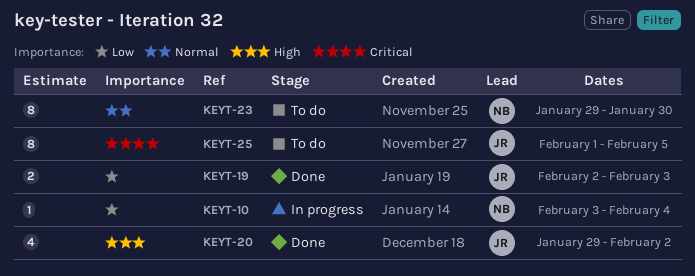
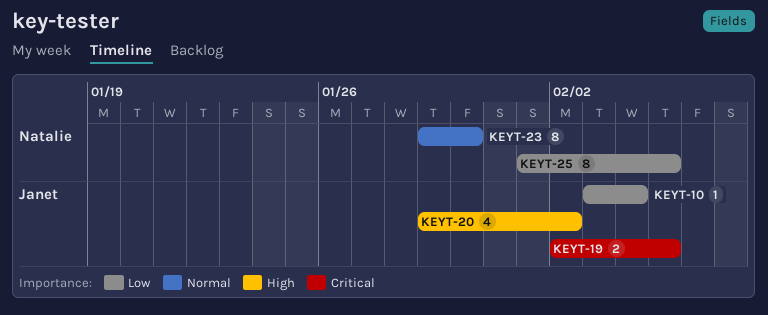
KEYT-10, owner: Natalie -> Janet
KEYT-19, priority: Low -> Critical
KEYT-19, due: Feb 3 -> Feb 5
KEYT-25, owner: Janet -> Natalie
KEYT-25, priority: Critical -> Low

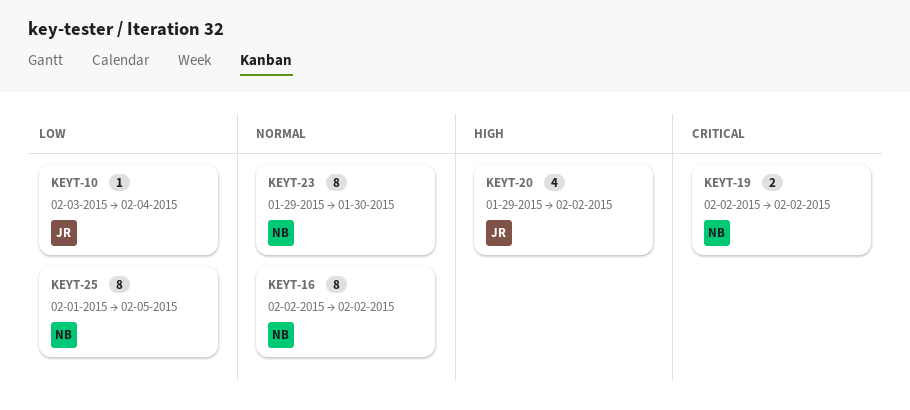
KEYT-16: none -> present
KEYT-19, owner: Janet -> Natalie
KEYT-19, due: Feb 5 -> Feb 2

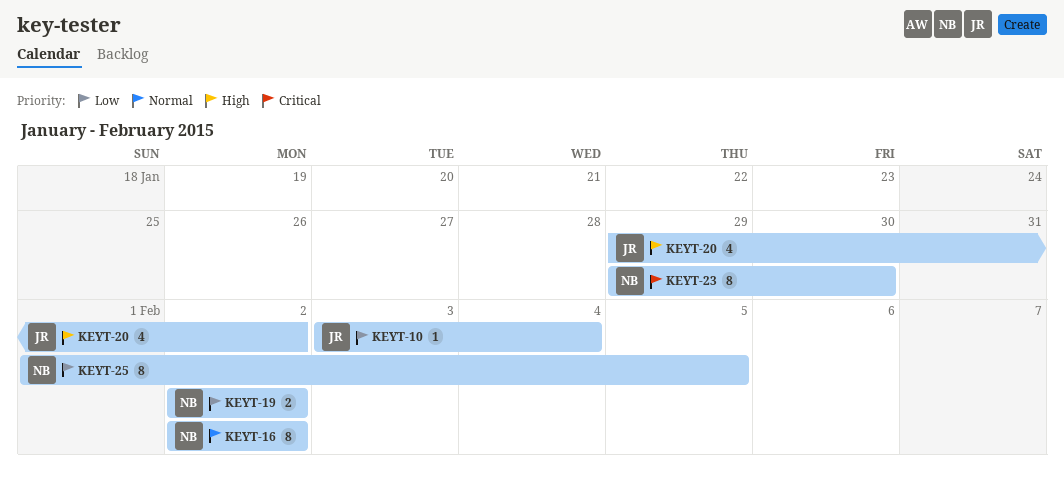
KEYT-19, priority: Critical -> Low
KEYT-23, priority: Normal -> Critical

